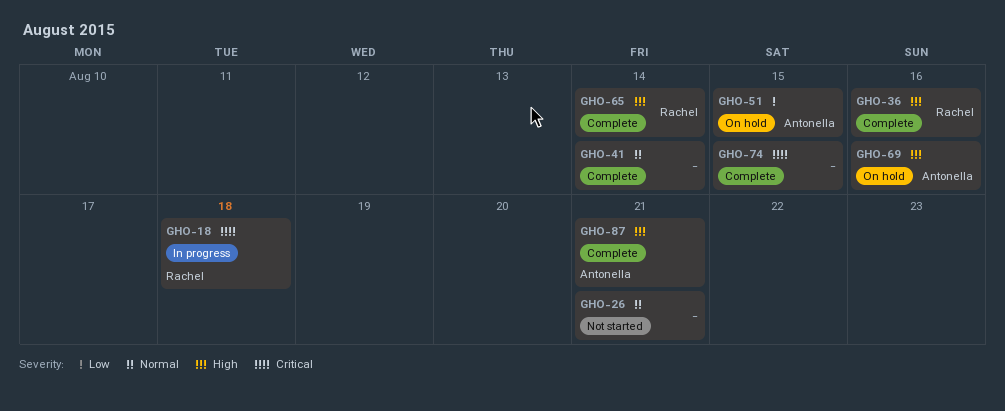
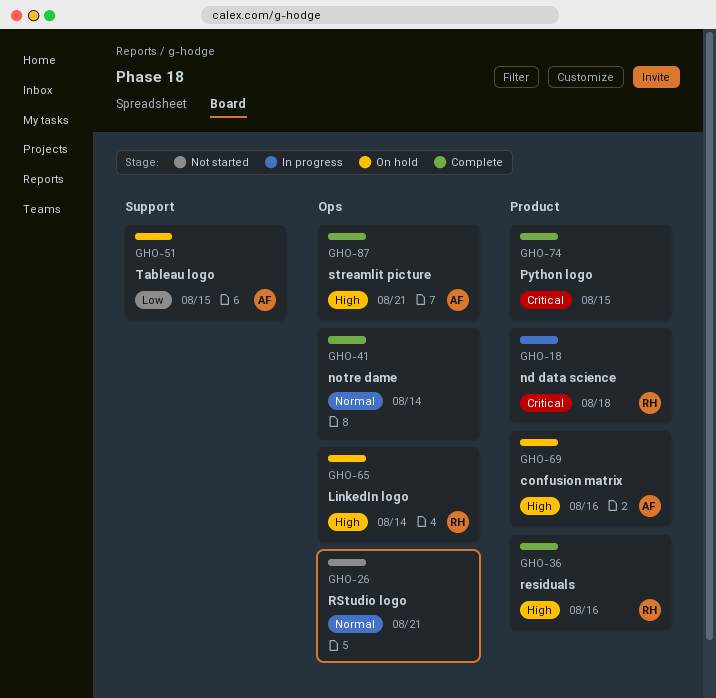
GHO-65, status: Complete -> On hold

